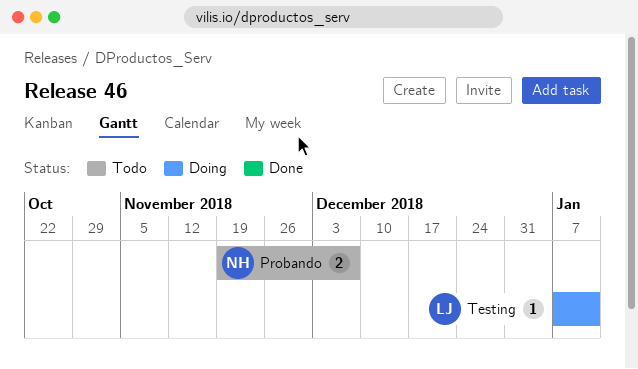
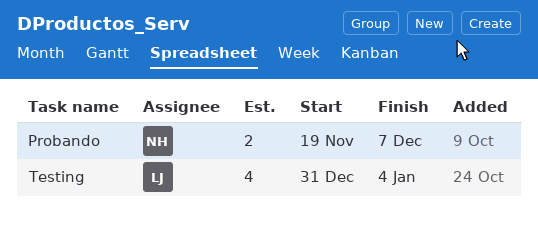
Testing, estimate: 1 -> 4
Testing, start: Jan 7 -> Dec 31
Testing, due: Jan 11 -> Jan 4

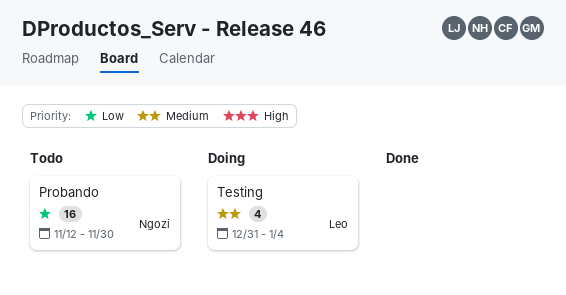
Probando, estimate: 2 -> 16
Probando, start: Nov 19 -> Nov 12
Probando, due: Dec 7 -> Nov 30

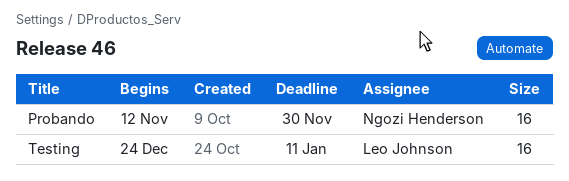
Testing, estimate: 4 -> 16
Testing, start: Dec 31 -> Dec 24
Testing, due: Jan 4 -> Jan 11

